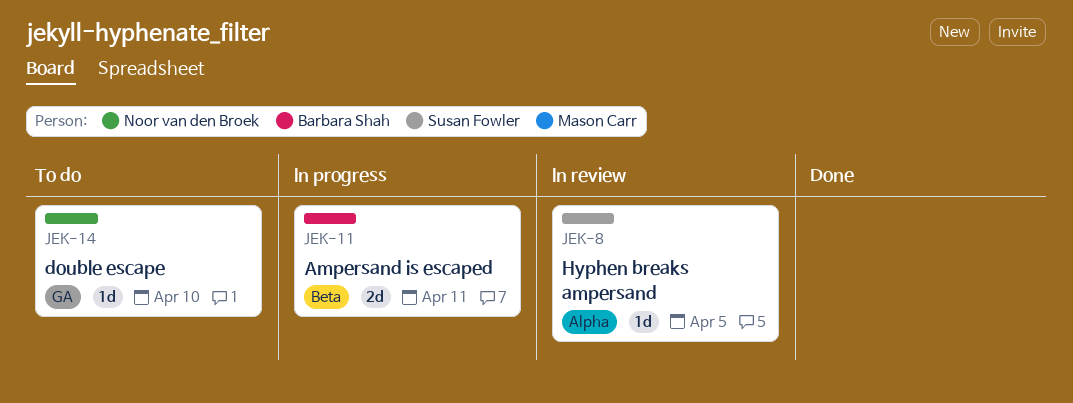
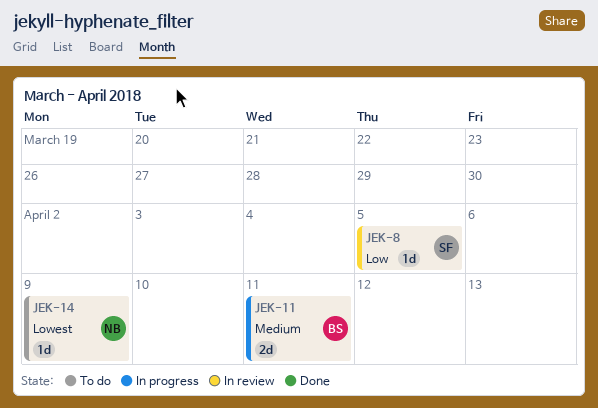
JEK-14, due: Apr 10 -> Apr 9

